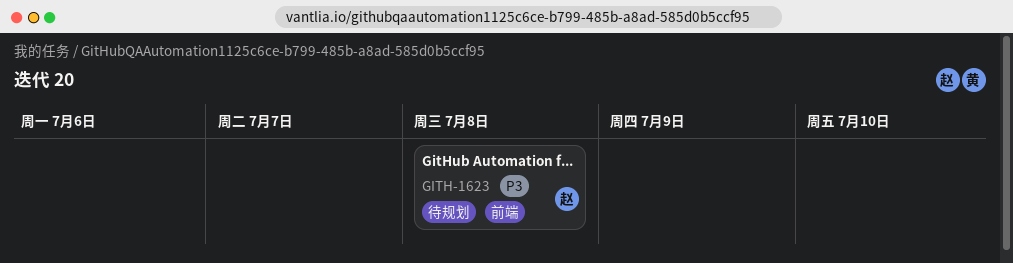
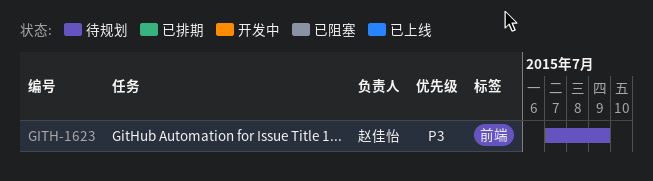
GITH-1623, due: Jul 8 -> Jul 9

